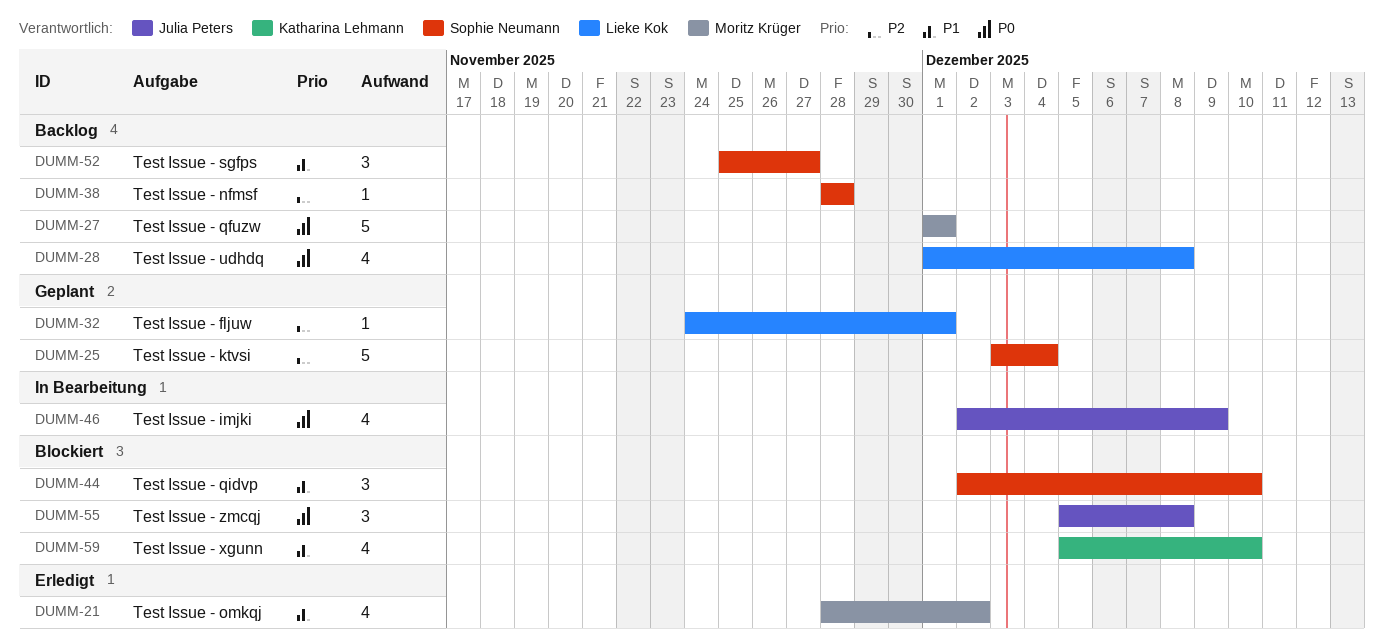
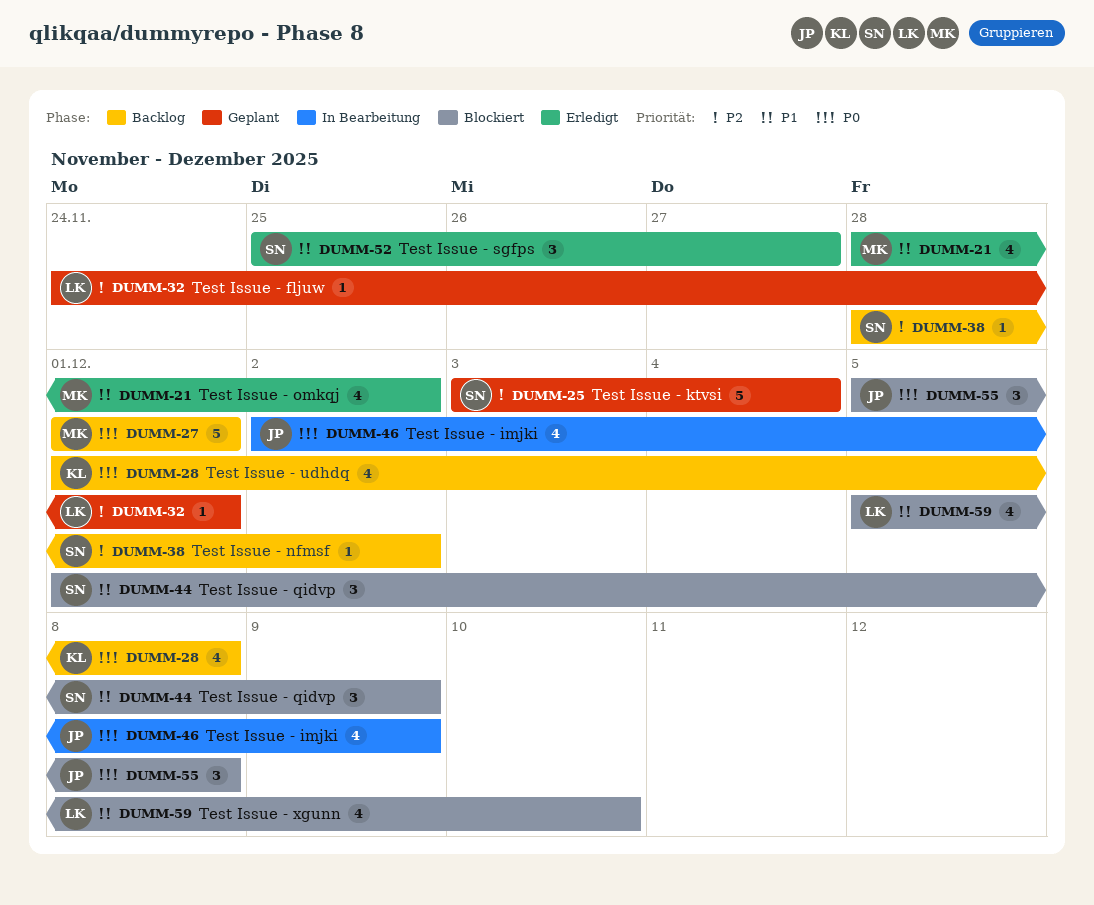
DUMM-28, owner: Lieke Kok -> Katharina Lehmann
DUMM-38, due: Nov 28 -> Dec 2
DUMM-44, start: Dec 2 -> Dec 1
DUMM-44, due: Dec 10 -> Dec 9
DUMM-52, status: Backlog -> Erledigt
DUMM-59, owner: Katharina Lehmann -> Lieke Kok

